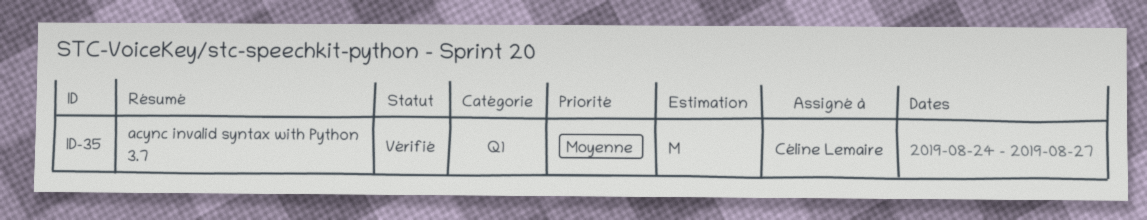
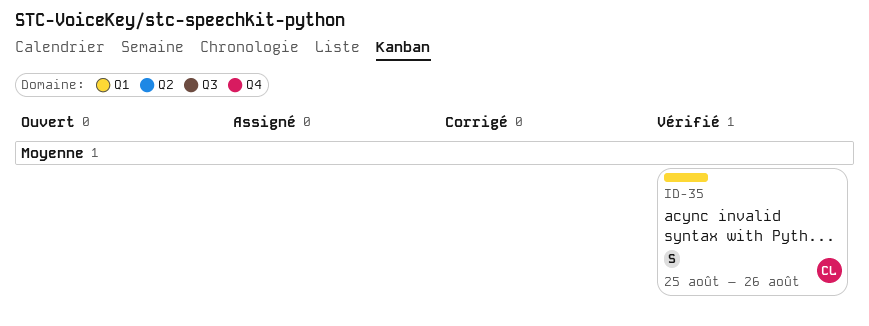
ID-35, estimate: M -> S
ID-35, start: Aug 24 -> Aug 25
ID-35, due: Aug 27 -> Aug 26

